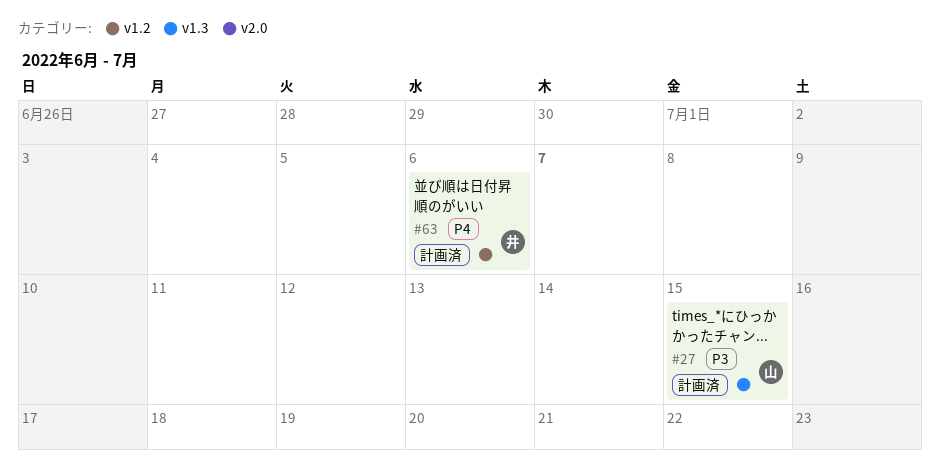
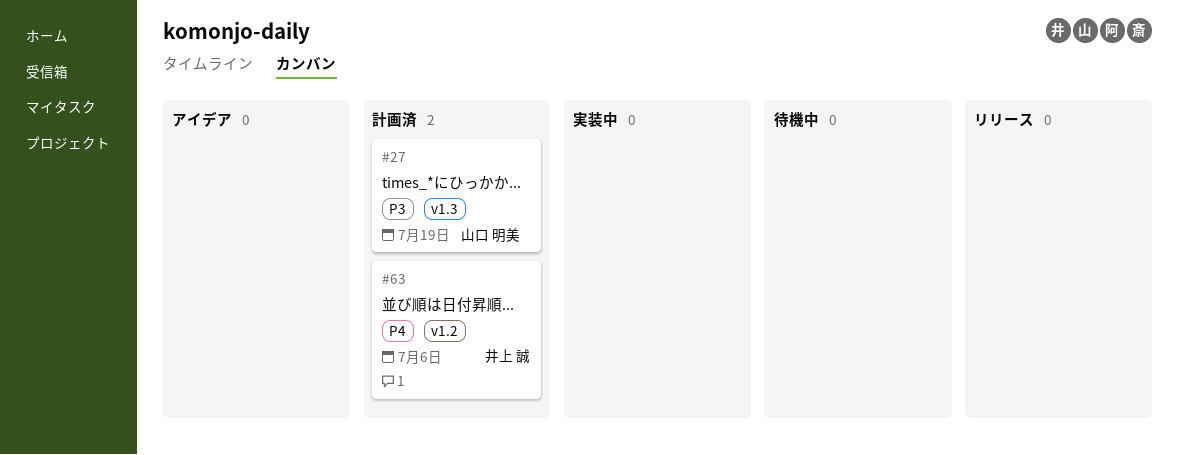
#27, due: Jul 15 -> Jul 19

